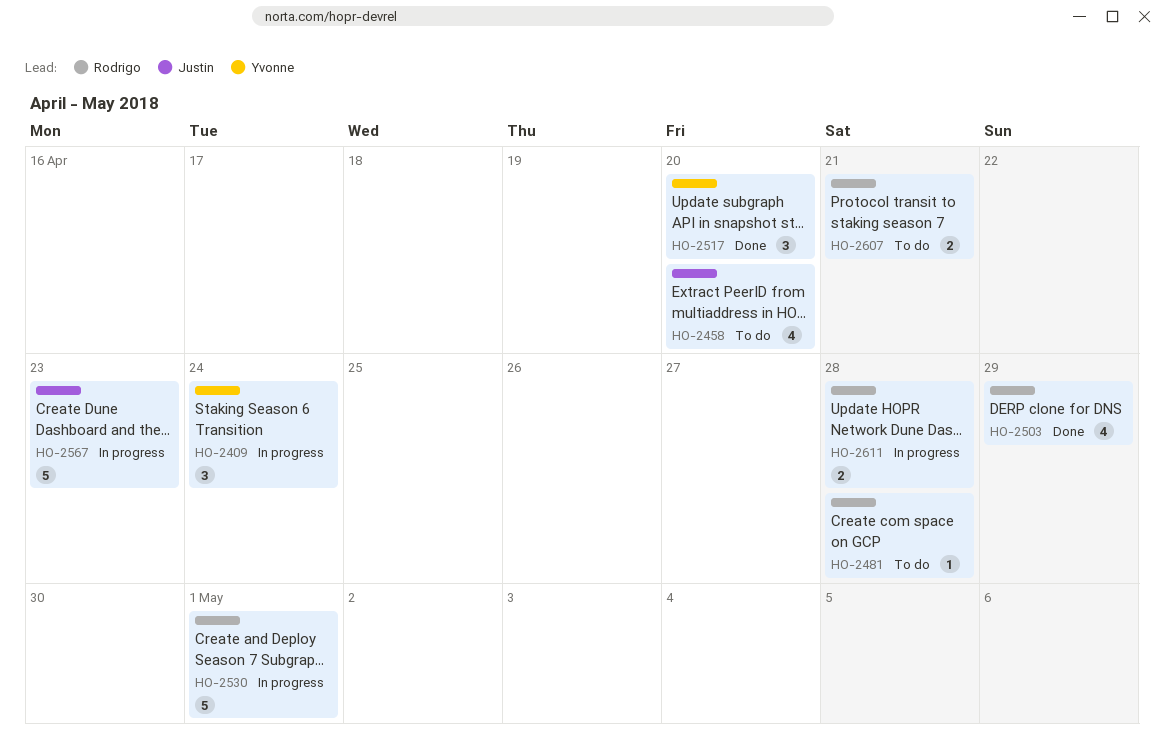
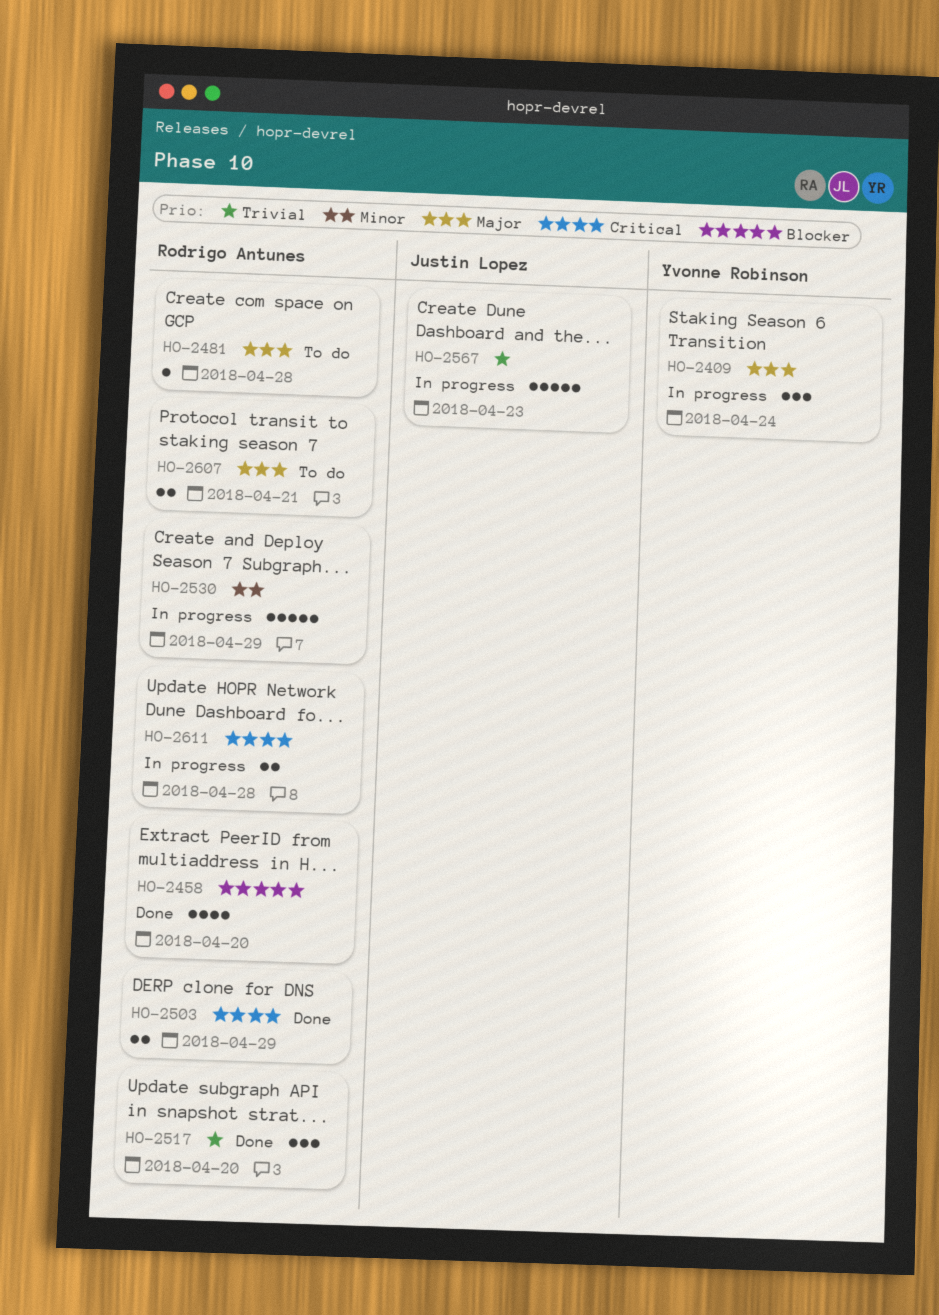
HO-2458, status: To do -> Done
HO-2458, owner: Justin Lopez -> Rodrigo Antunes
HO-2503, estimate: 4 -> 2
HO-2517, owner: Yvonne Robinson -> Rodrigo Antunes
HO-2530, due: May 1 -> Apr 29

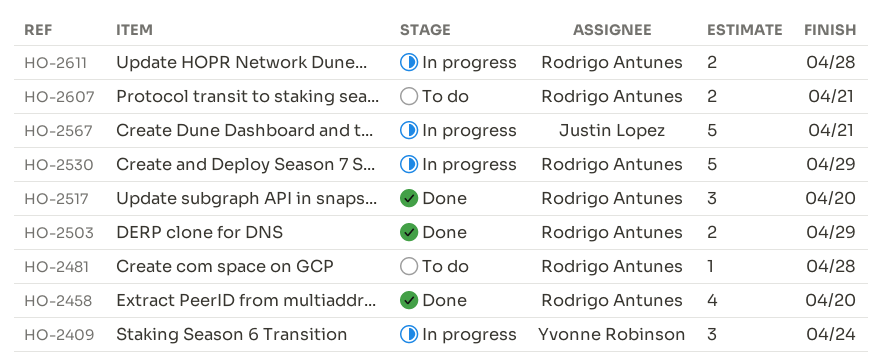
HO-2567, due: Apr 23 -> Apr 21

